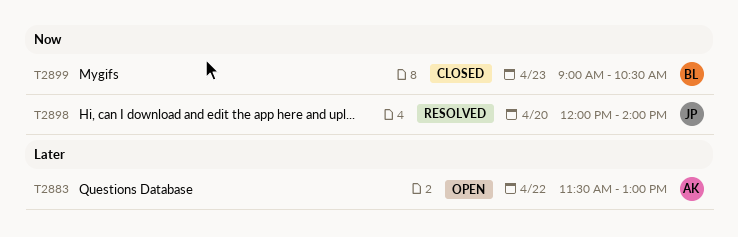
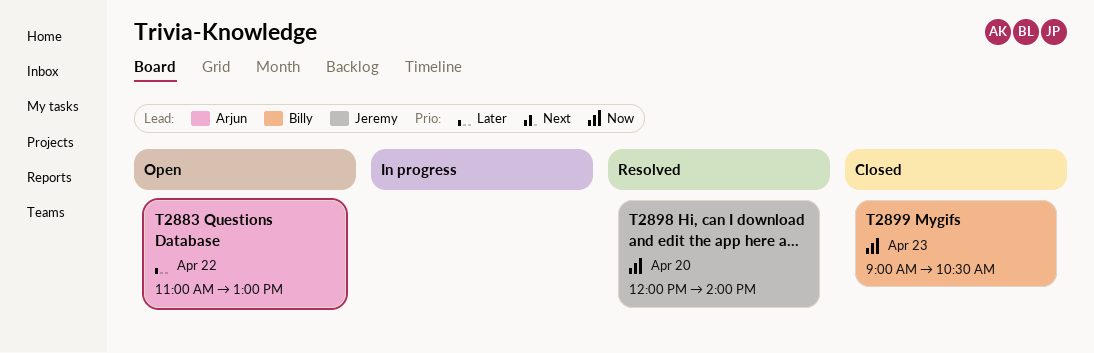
T2883, begins: 11:30 -> 11:00

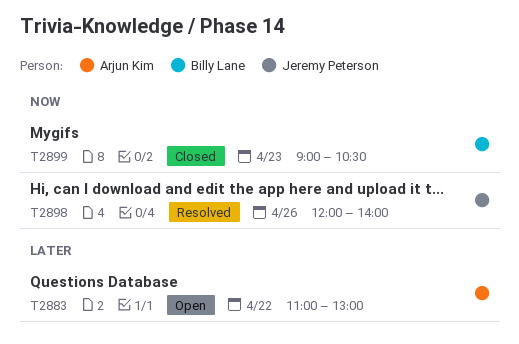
T2898, day: Apr 20 -> Apr 26

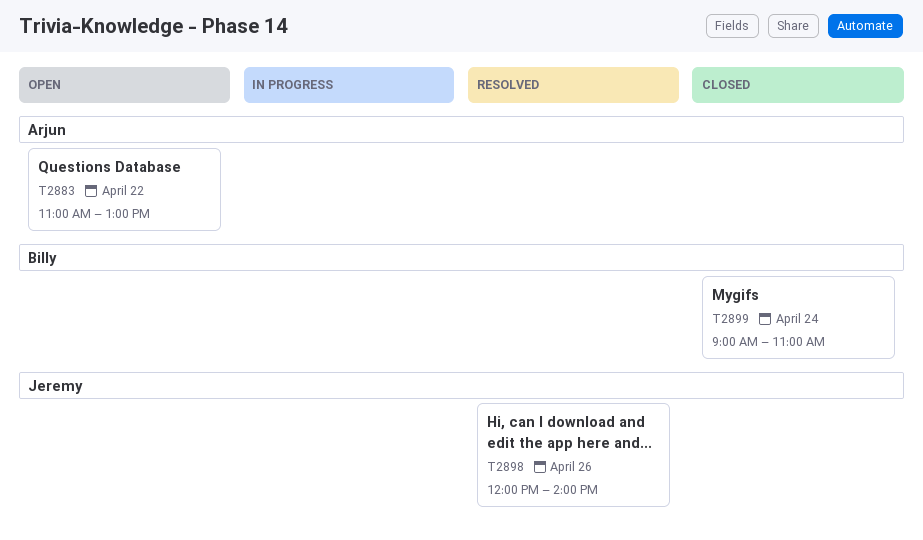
T2899, day: Apr 23 -> Apr 24
T2899, ends: 10:30 -> 11:00

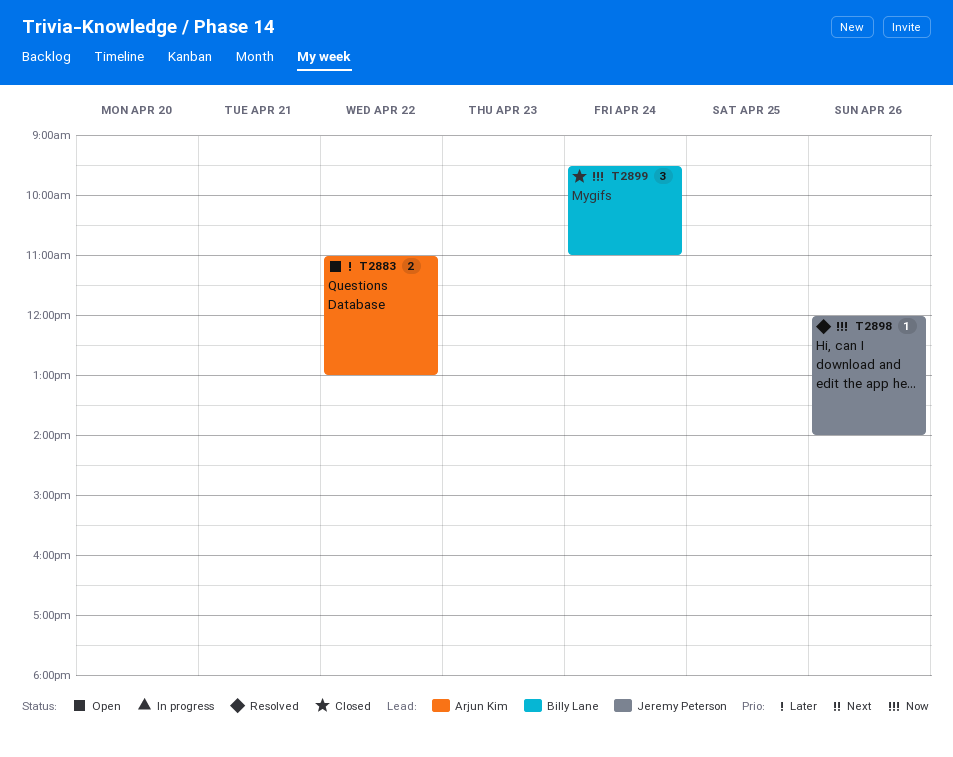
T2899, begins: 09:00 -> 09:30

